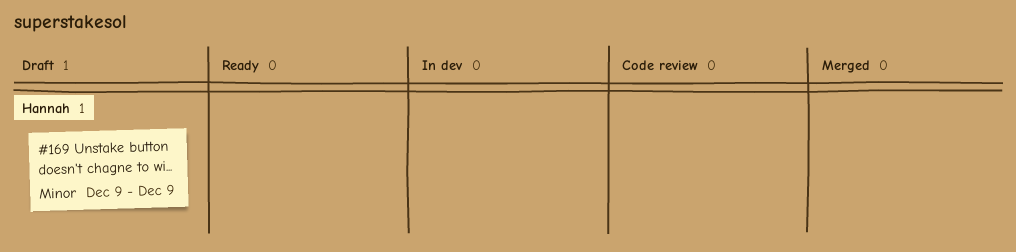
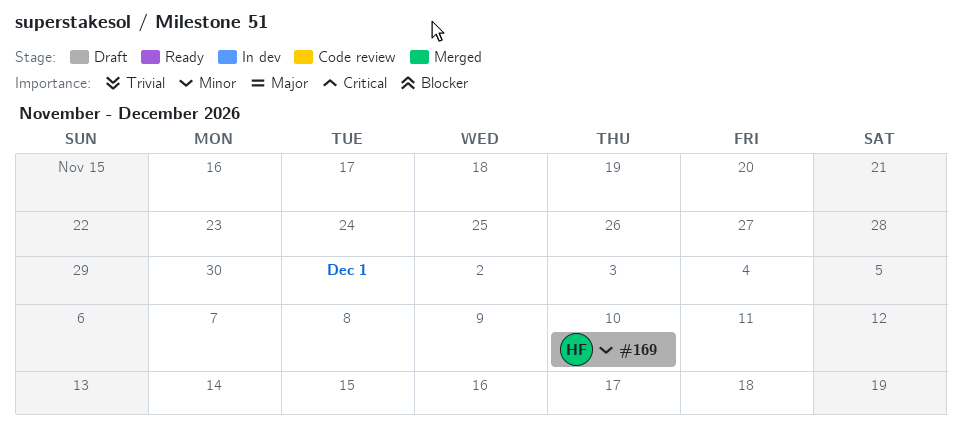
#169, start: Dec 9 -> Dec 10
#169, due: Dec 9 -> Dec 10

